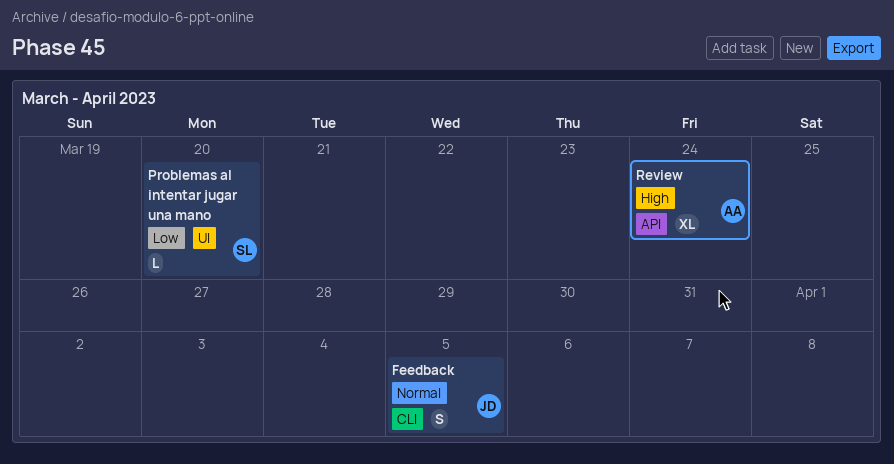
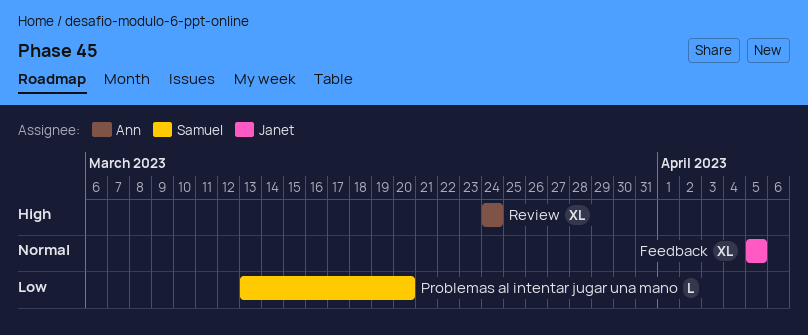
Feedback, estimate: S -> XL

